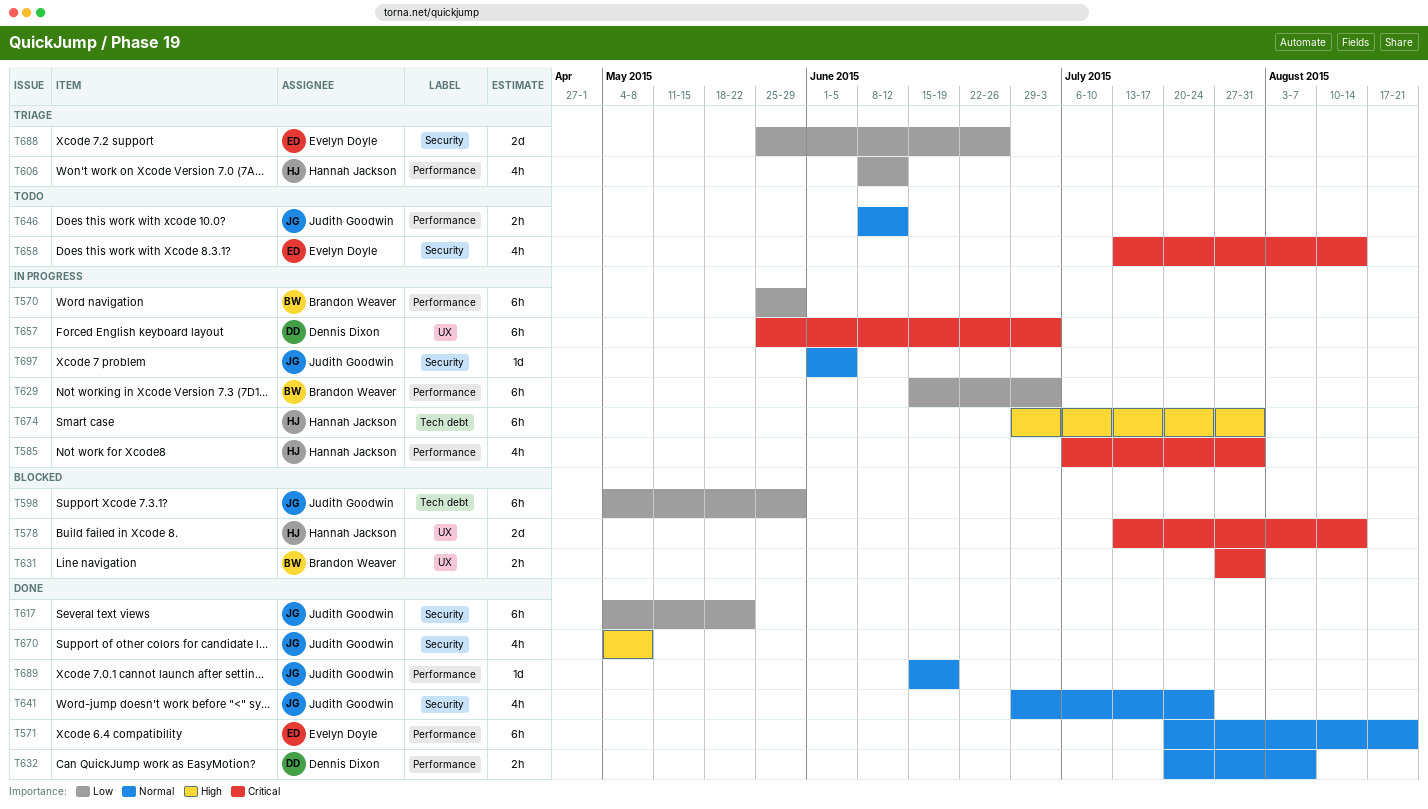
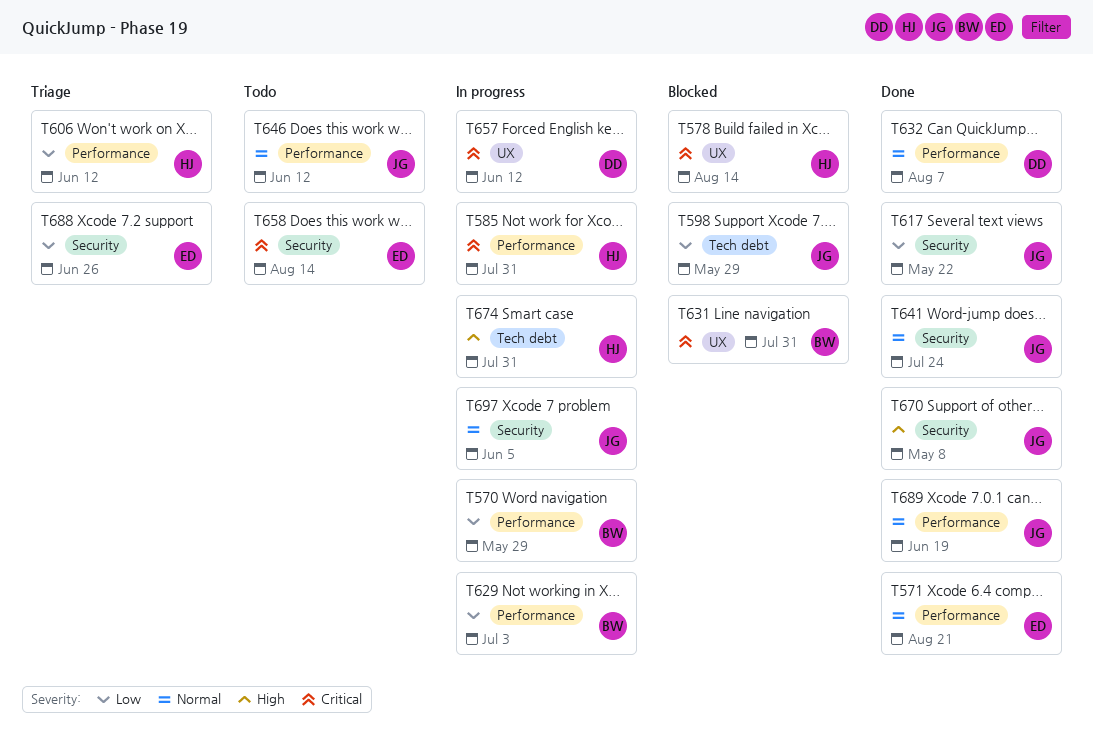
T657, due: Jul 3 -> Jun 12

